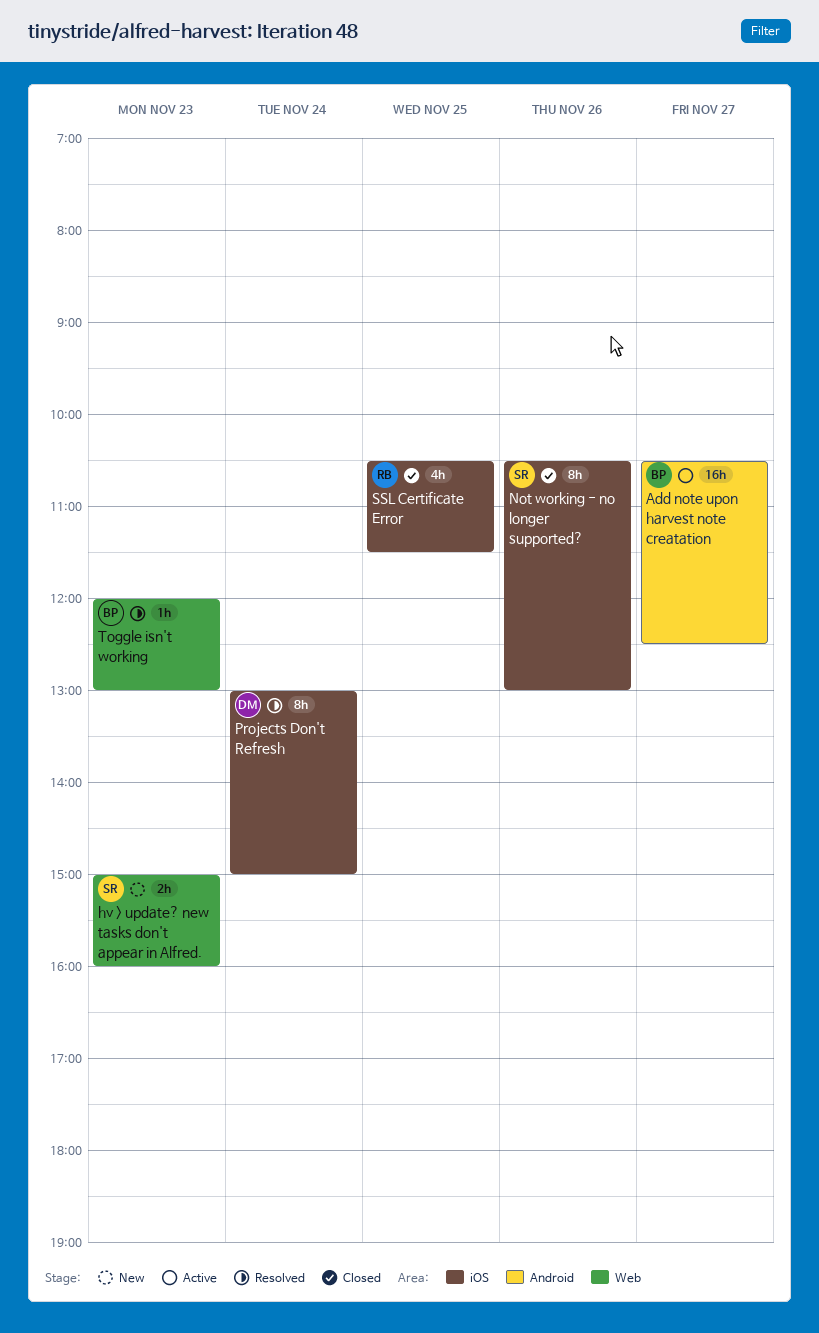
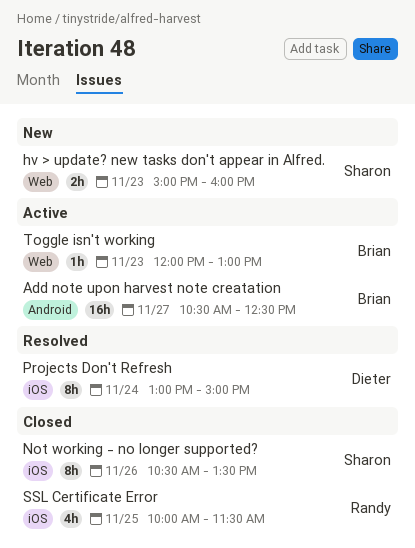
Not working - no longer supported?, ends: 13:00 -> 13:30
SSL Certificate Error, begins: 10:30 -> 10:00
Toggle isn't working, status: Resolved -> Active

